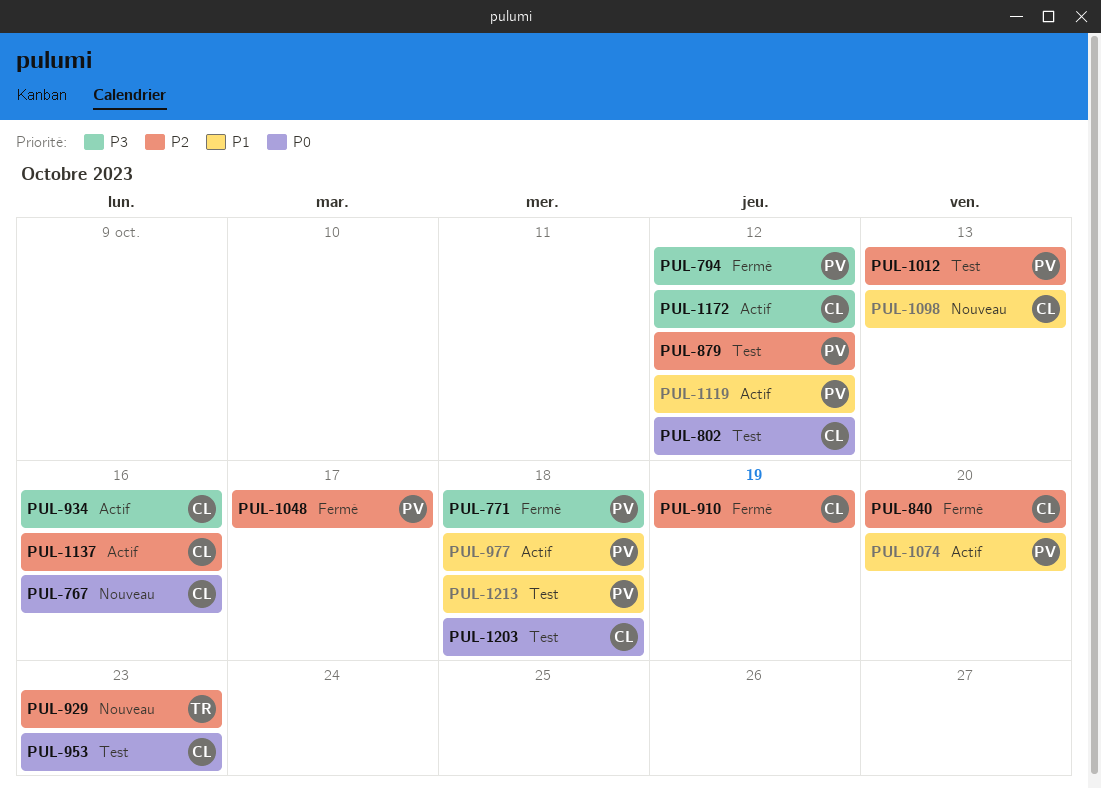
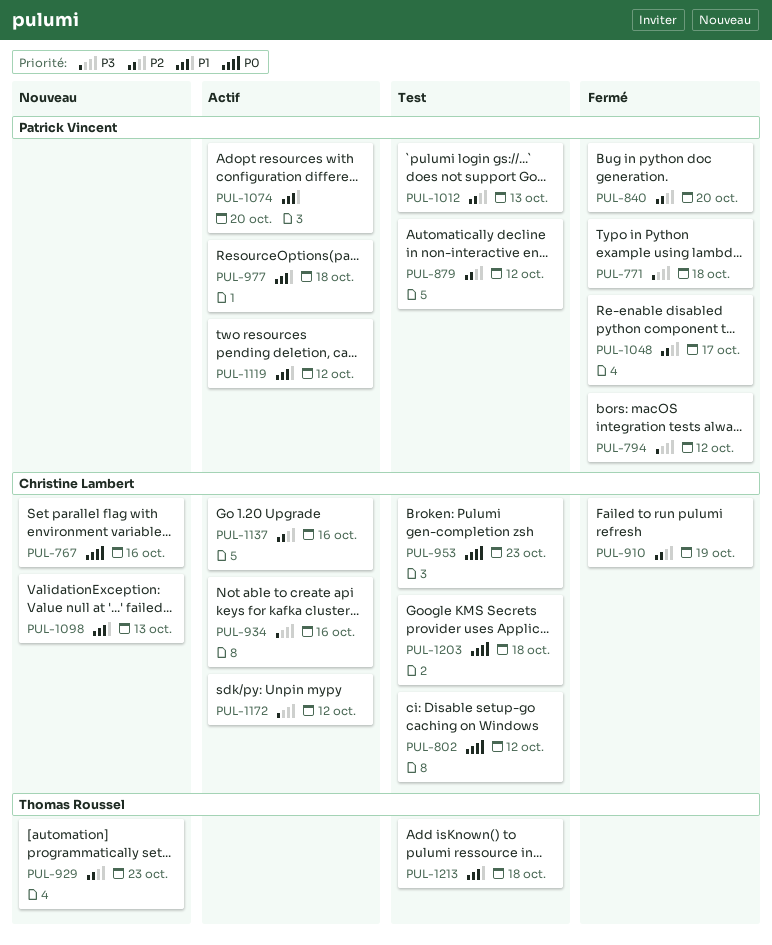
PUL-840, owner: Christine Lambert -> Patrick Vincent
PUL-1213, owner: Patrick Vincent -> Thomas Roussel

